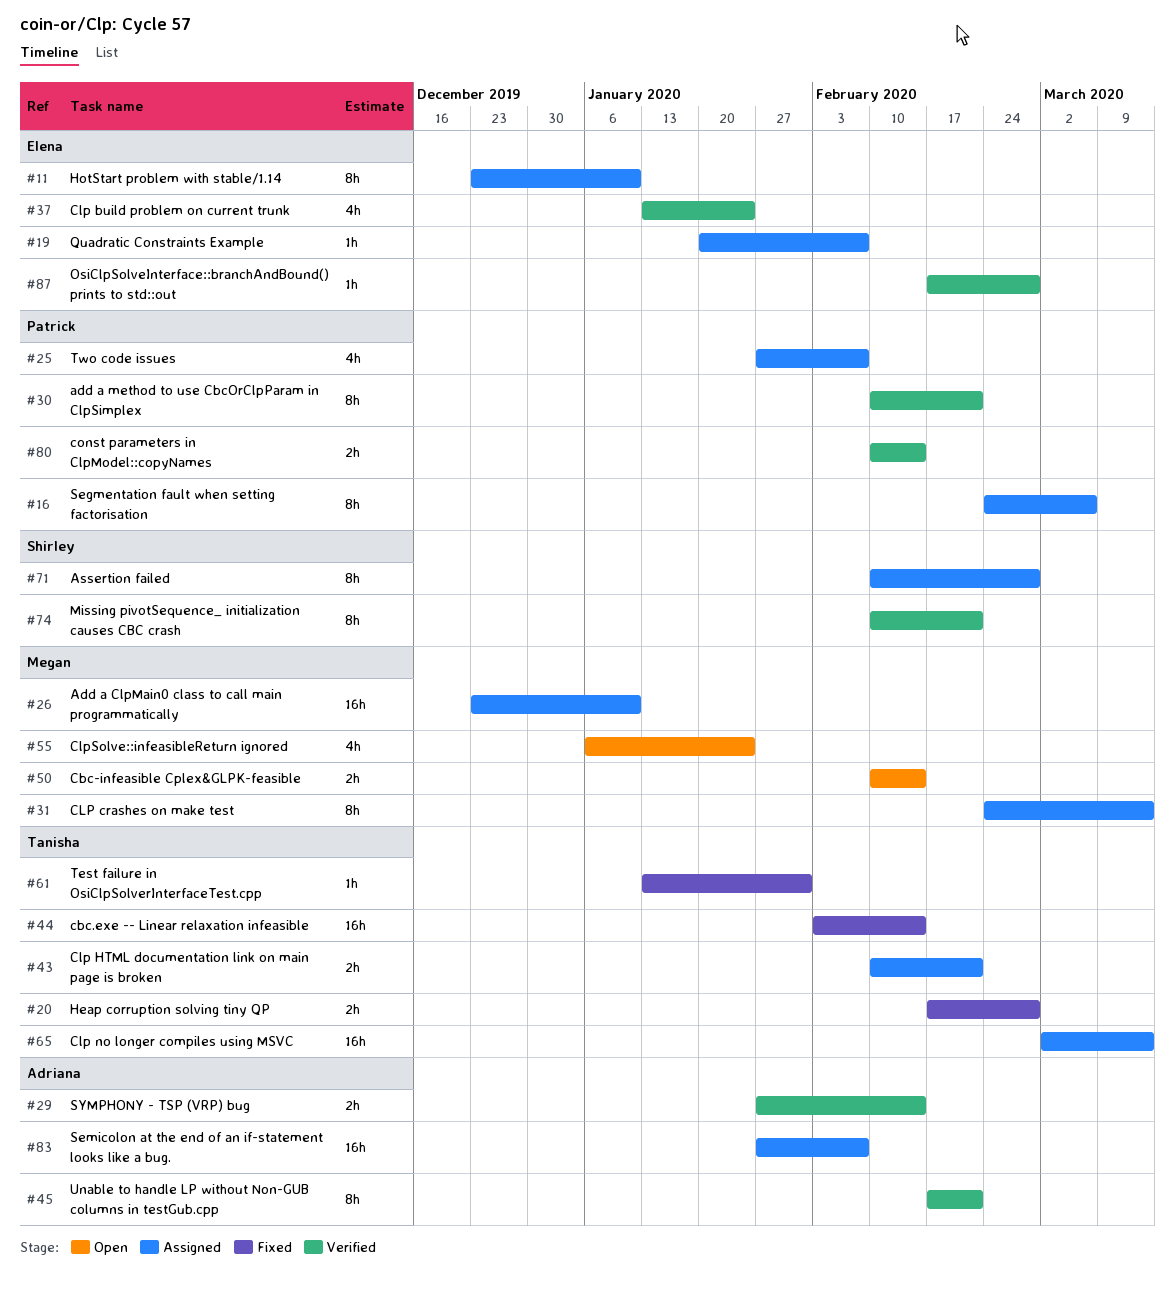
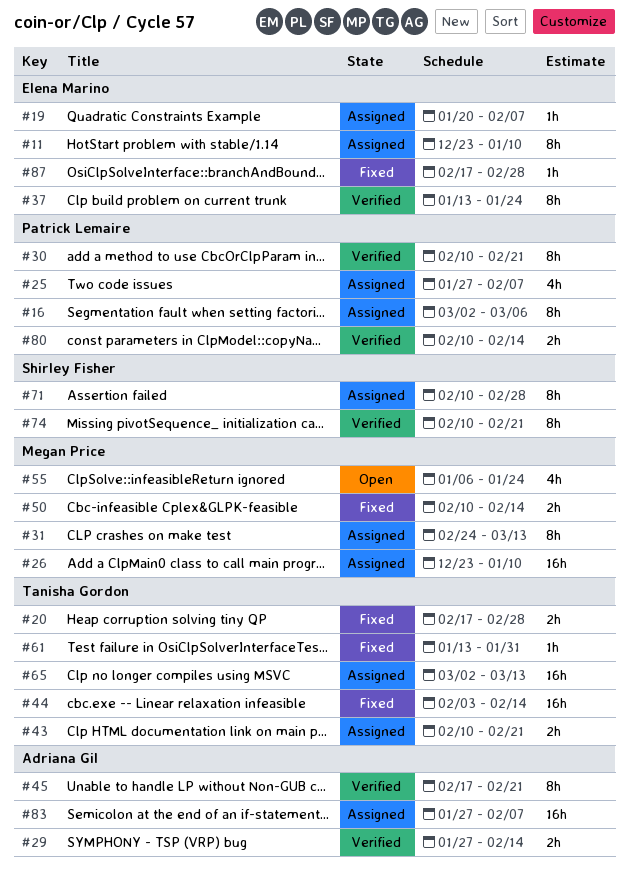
#16, start: Feb 24 -> Mar 2
#37, estimate: 4h -> 8h
#50, status: Open -> Fixed
#87, status: Verified -> Fixed

